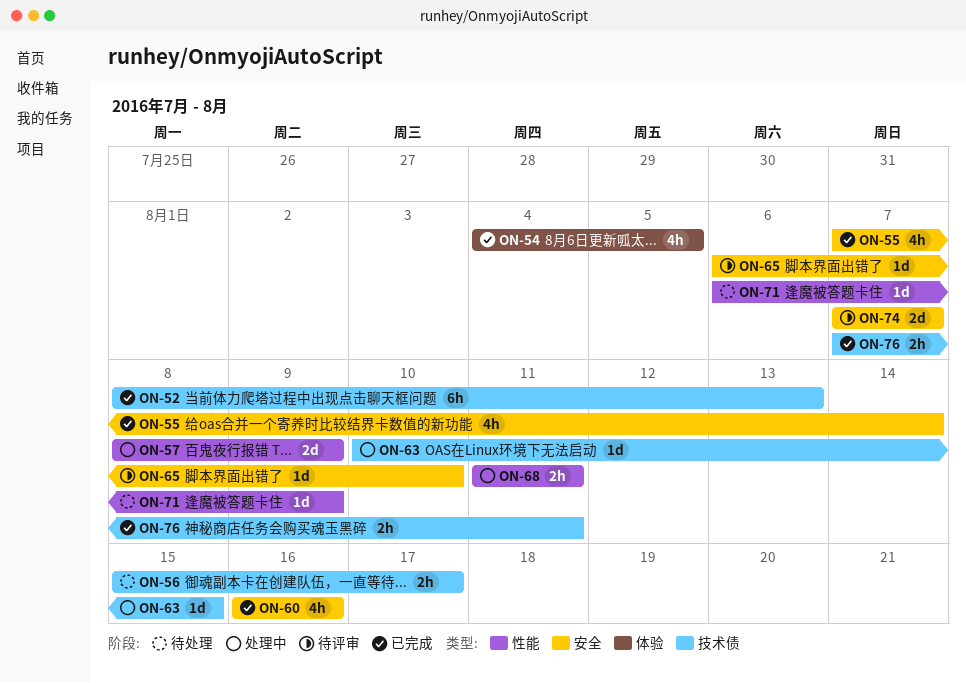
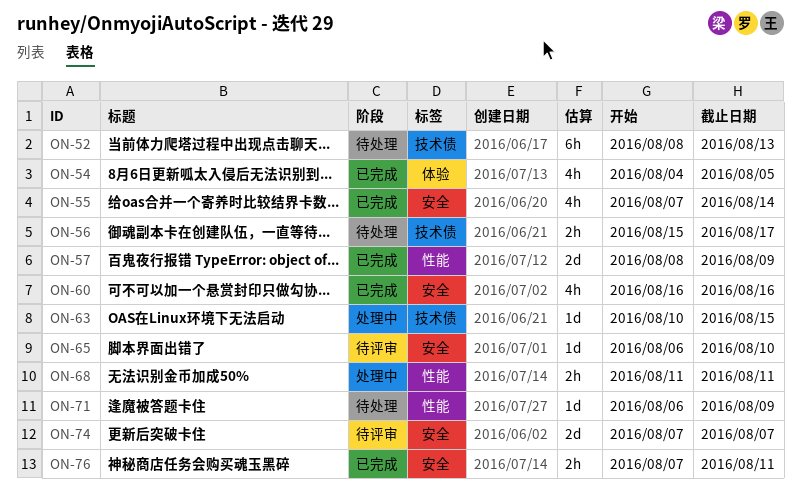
ON-52, status: 已完成 -> 待处理
ON-57, status: 处理中 -> 已完成
ON-76, label: 技术债 -> 安全

